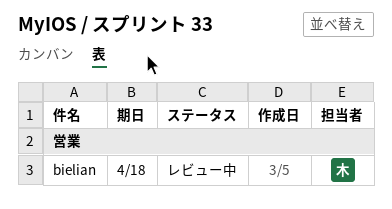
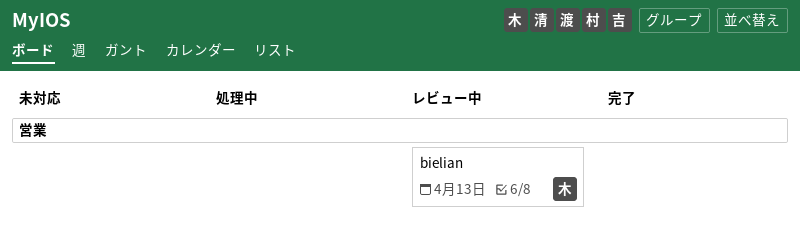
bielian, due: Apr 18 -> Apr 13

